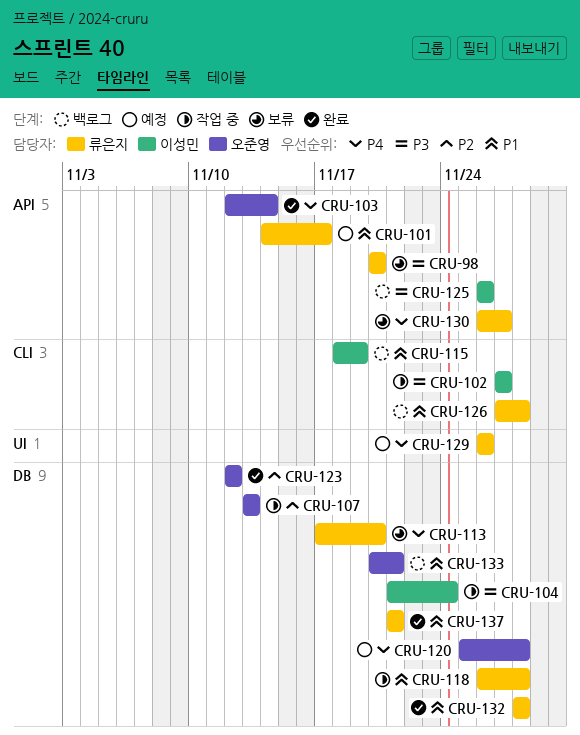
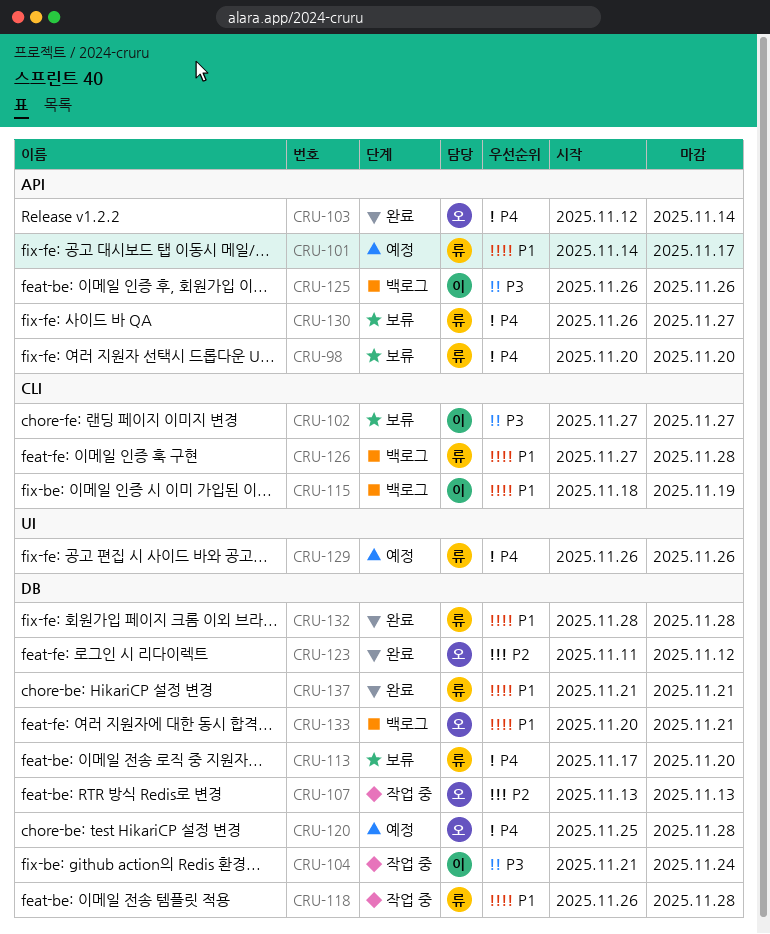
CRU-98, priority: P3 -> P4
CRU-102, status: 작업 중 -> 보류
CRU-123, start: Nov 12 -> Nov 11

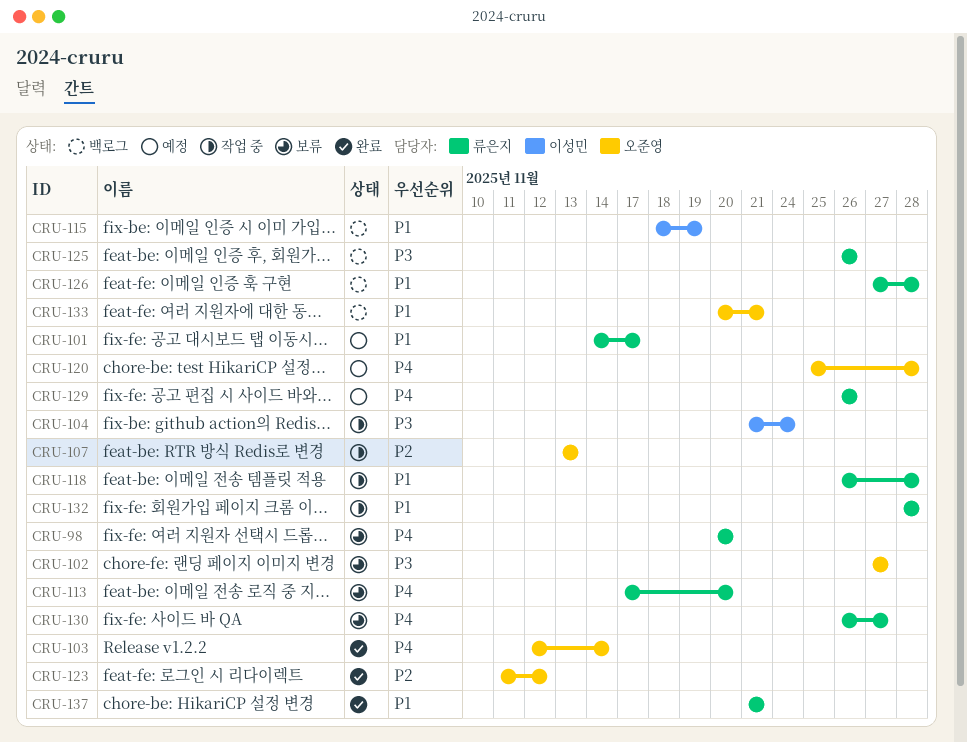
CRU-102, owner: 이성민 -> 오준영
CRU-125, owner: 이성민 -> 류은지
CRU-132, status: 완료 -> 작업 중

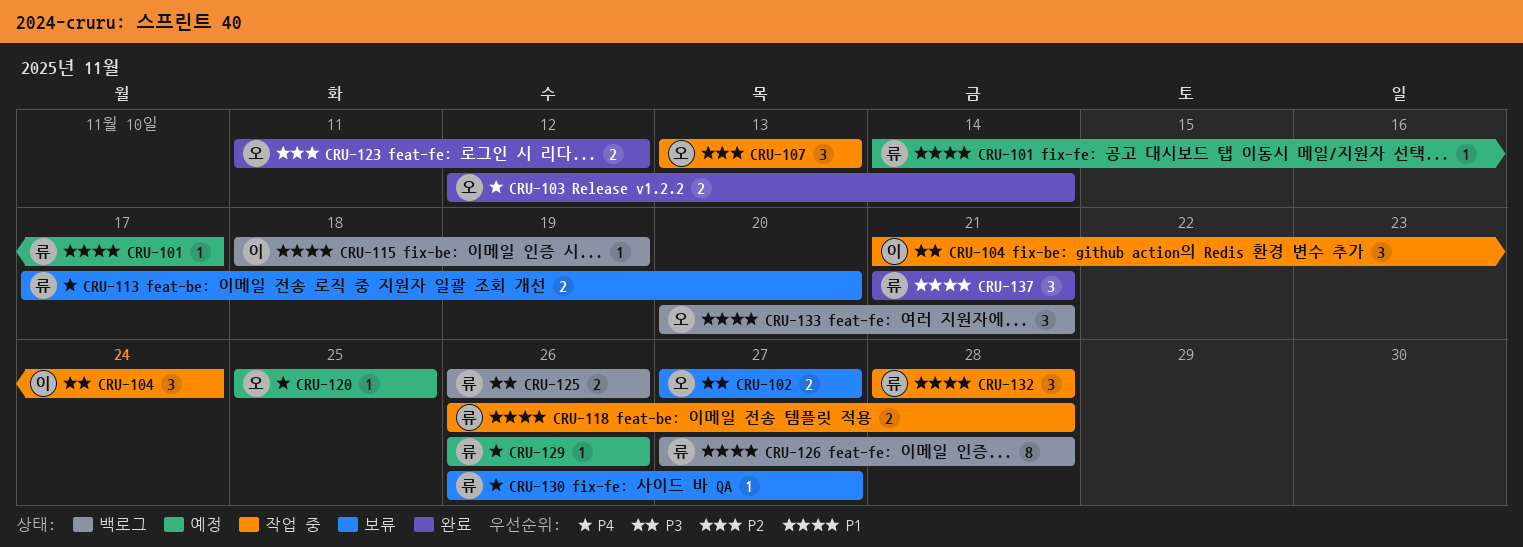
CRU-98: present -> none
CRU-120, due: Nov 28 -> Nov 25

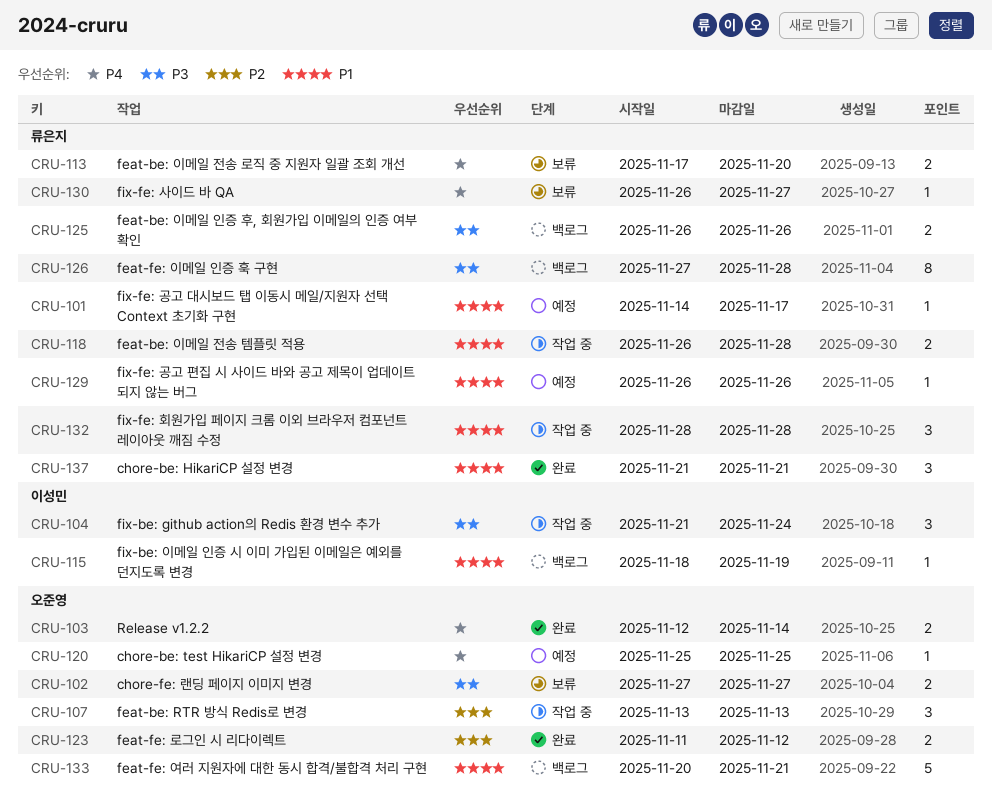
CRU-126, priority: P1 -> P3
CRU-129, priority: P4 -> P1
CRU-133, estimate: 3 -> 5

